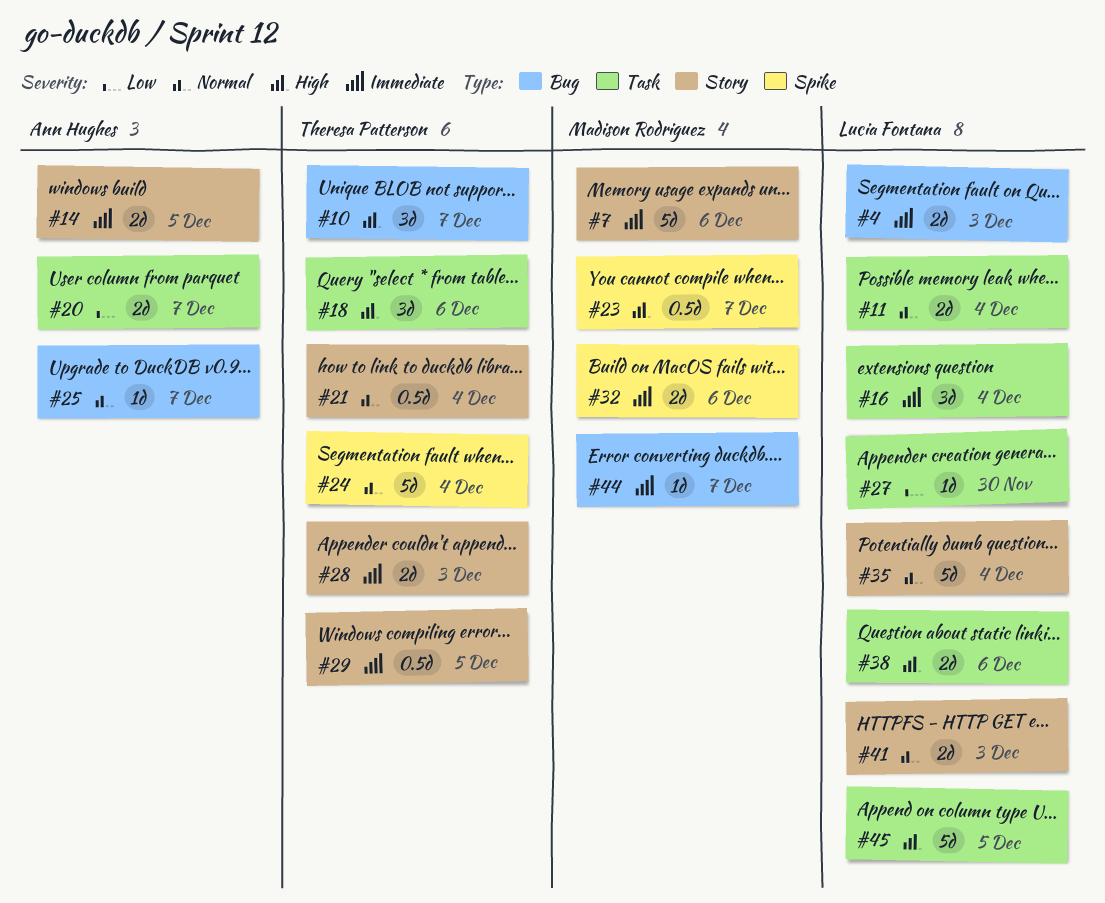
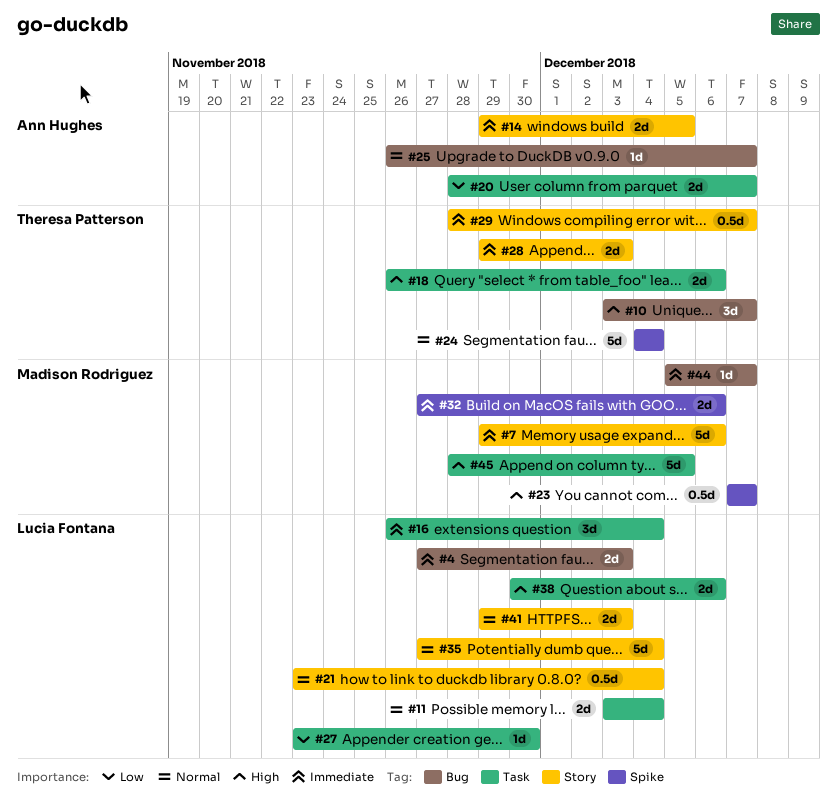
#18, estimate: 3d -> 2d
#21, owner: Theresa Patterson -> Lucia Fontana
#29, due: Dec 5 -> Dec 7
#45, owner: Lucia Fontana -> Madison Rodriguez

